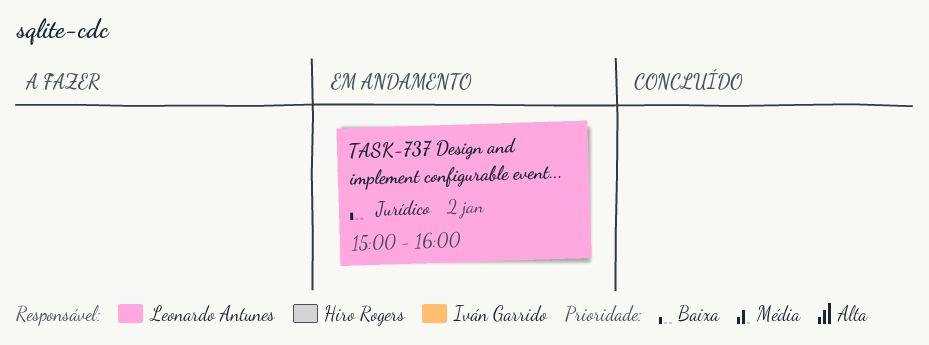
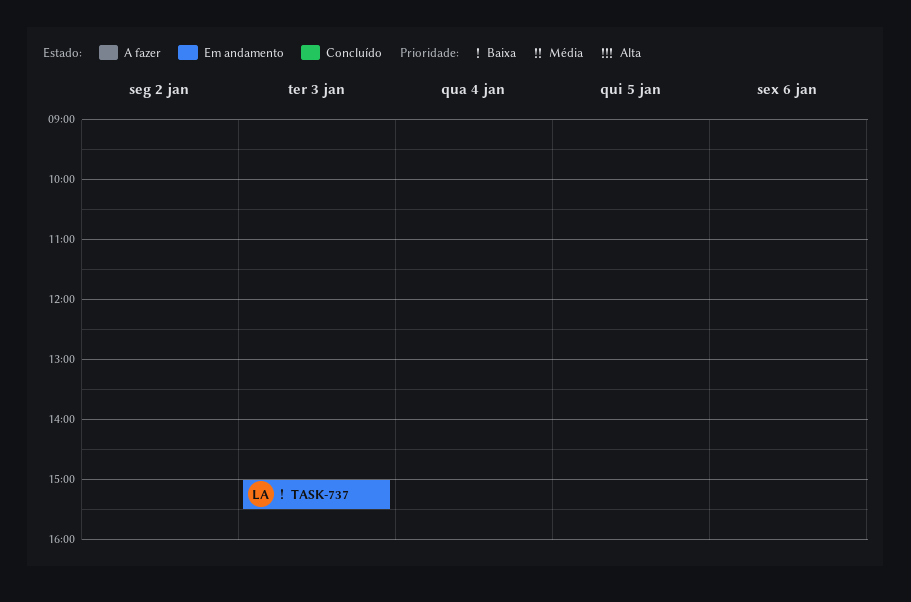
TASK-737, day: Jan 2 -> Jan 3
TASK-737, ends: 16:00 -> 15:30

